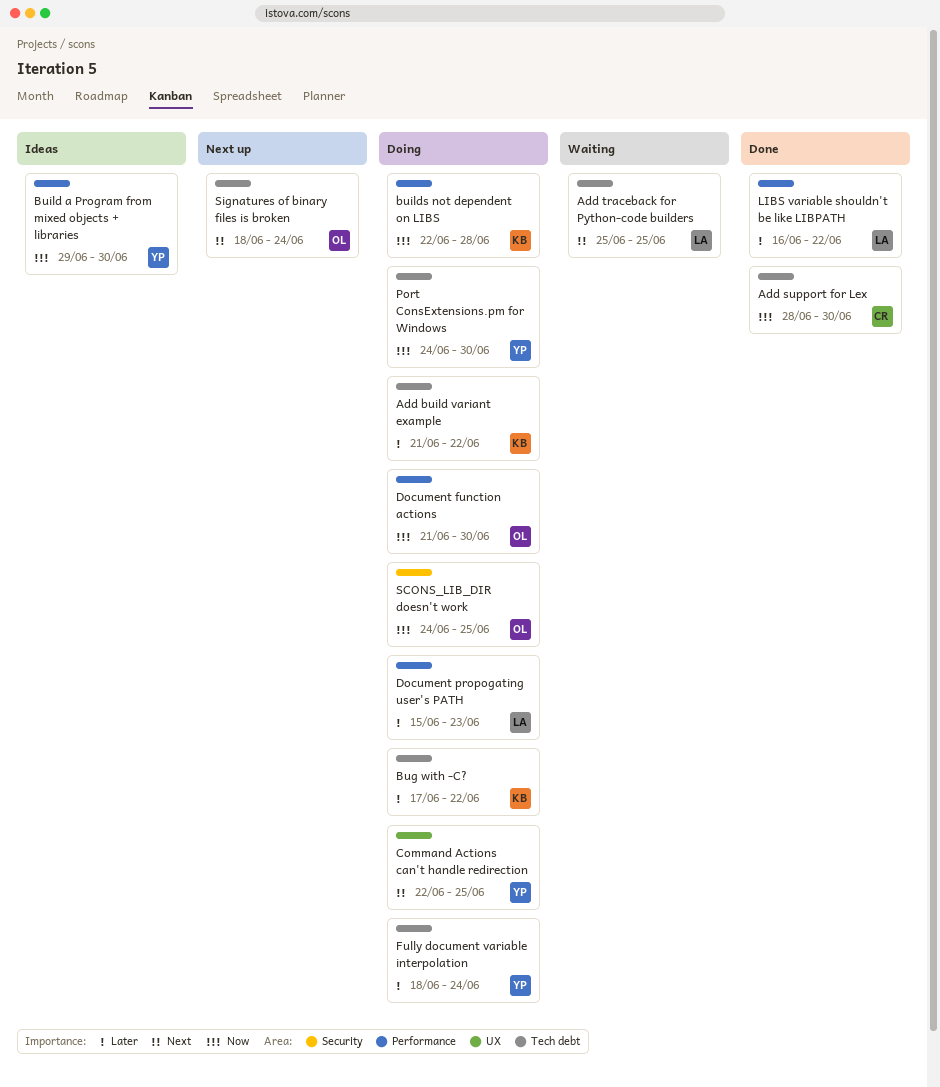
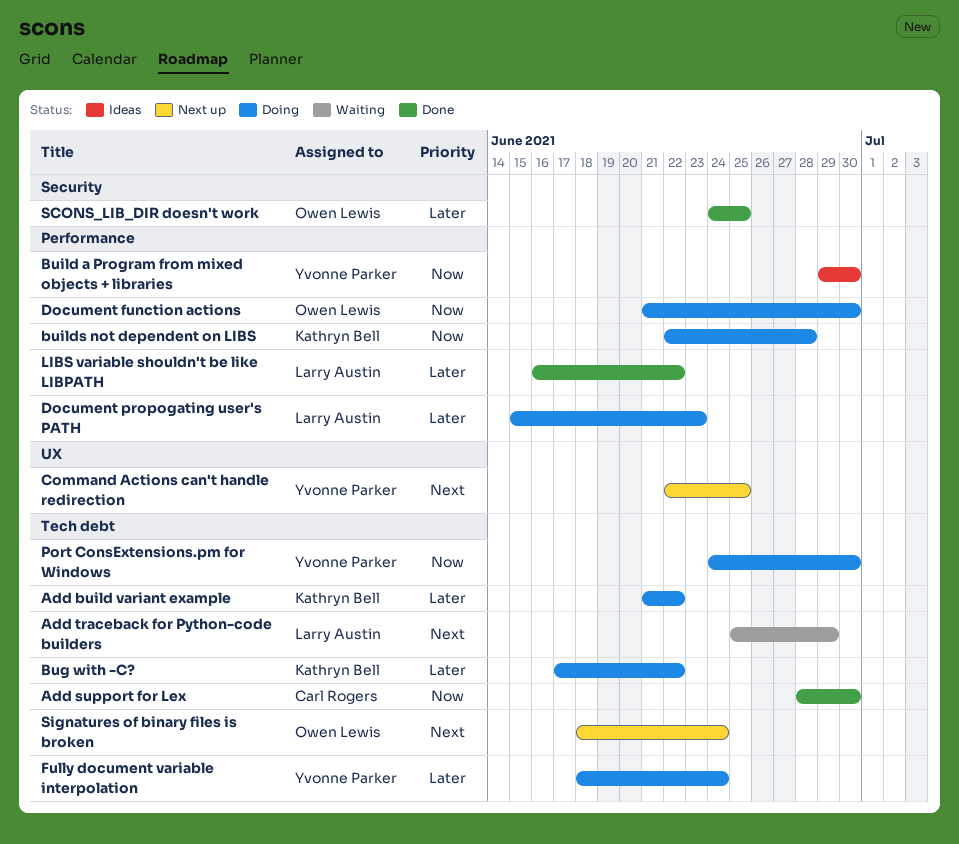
Add traceback for Python-code builders, due: Jun 25 -> Jun 29
Command Actions can't handle redirection, status: Doing -> Next up
SCONS_LIB_DIR doesn't work, status: Doing -> Done
SCONS_LIB_DIR doesn't work, priority: Now -> Later

